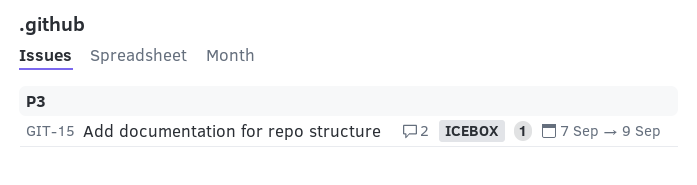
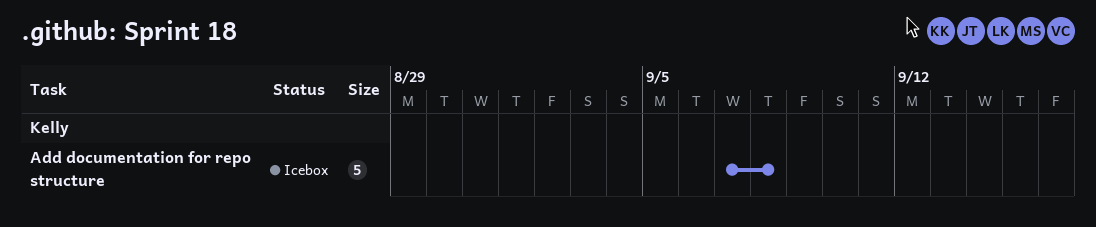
Add documentation for repo structure, estimate: 1 -> 5
Add documentation for repo structure, due: Sep 9 -> Sep 8

